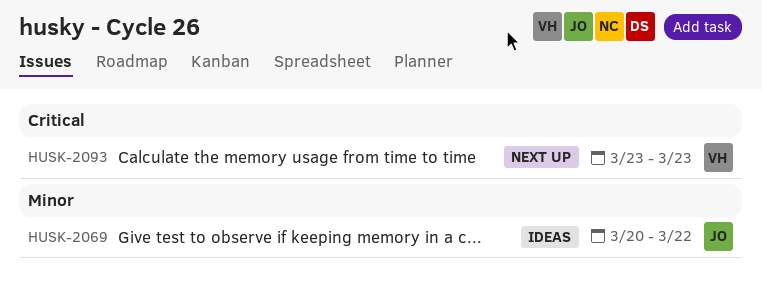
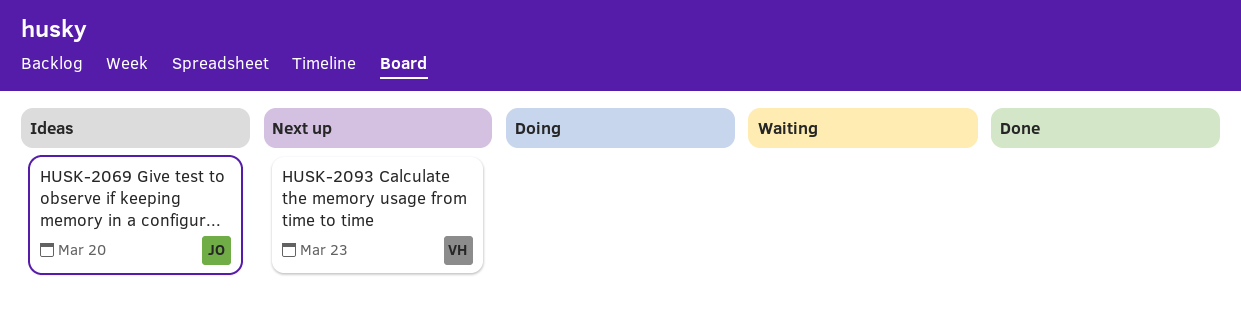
HUSK-2069, due: Mar 22 -> Mar 20

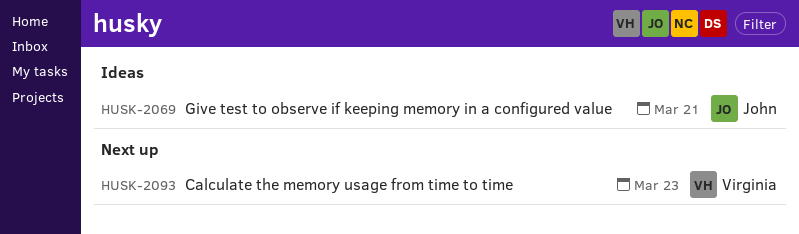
HUSK-2069, due: Mar 20 -> Mar 21

